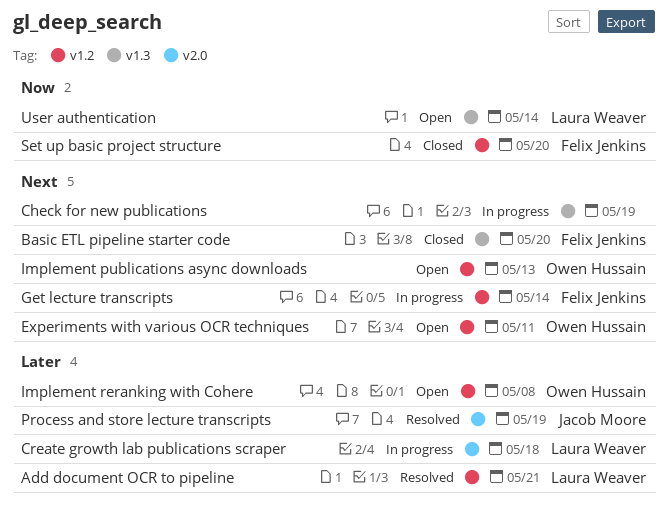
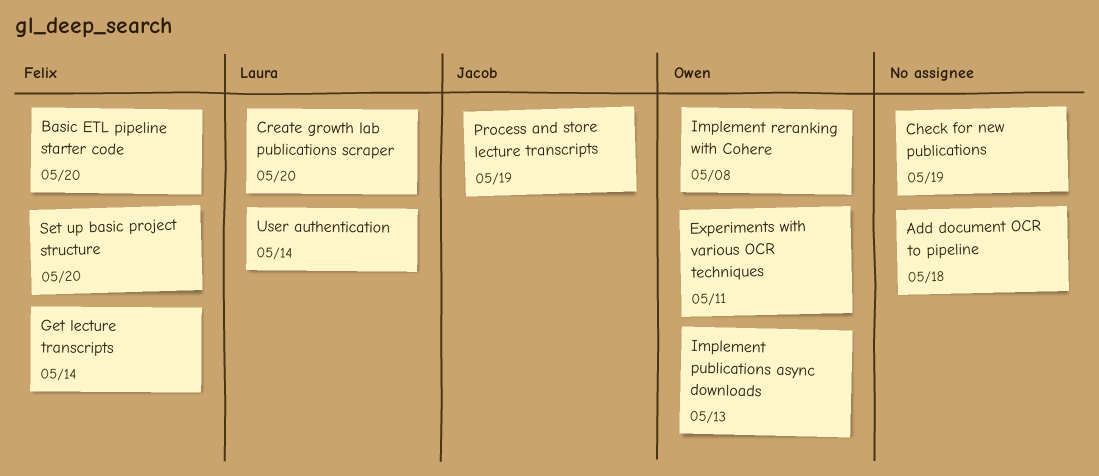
Add document OCR to pipeline, owner: Laura Weaver -> none
Add document OCR to pipeline, due: May 21 -> May 18
Create growth lab publications scraper, due: May 18 -> May 20

